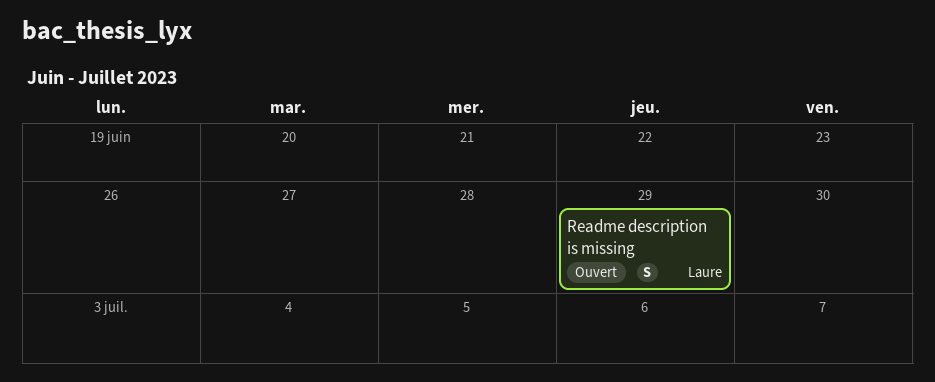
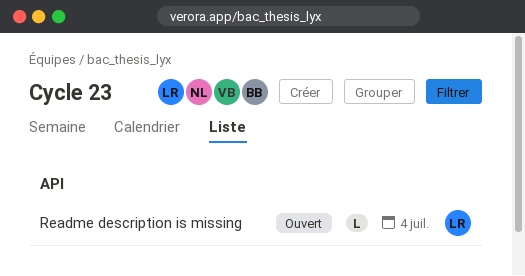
Readme description is missing, estimate: S -> L
Readme description is missing, due: Jun 29 -> Jul 4

